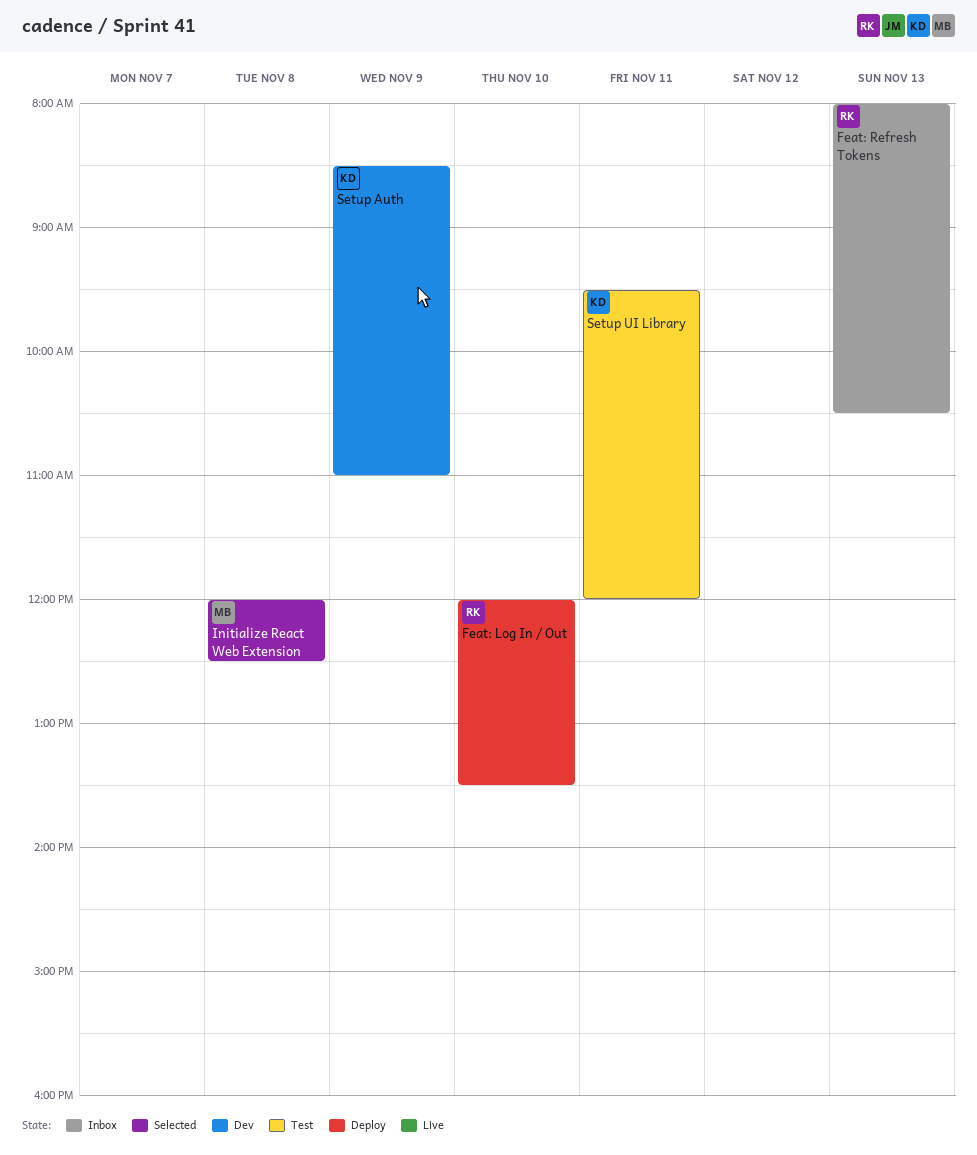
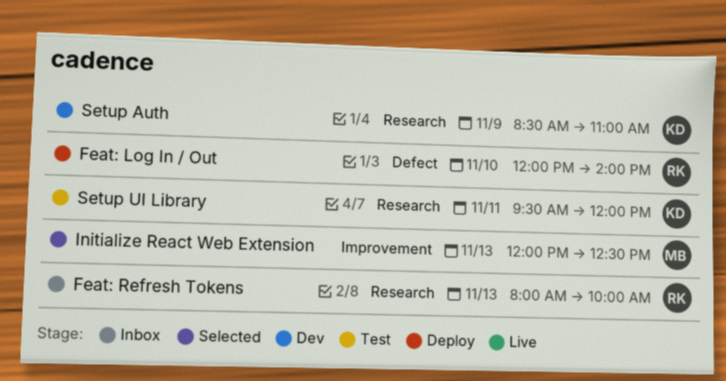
Feat: Log In / Out, ends: 13:30 -> 14:00
Feat: Refresh Tokens, ends: 10:30 -> 10:00
Initialize React Web Extension, day: Nov 8 -> Nov 13

